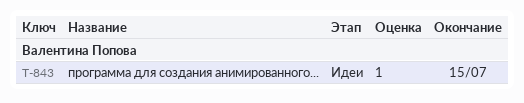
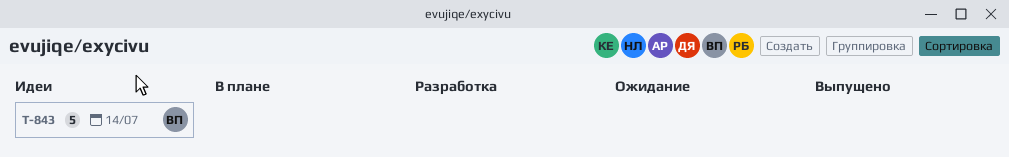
T-843, estimate: 1 -> 5
T-843, due: Jul 15 -> Jul 14

